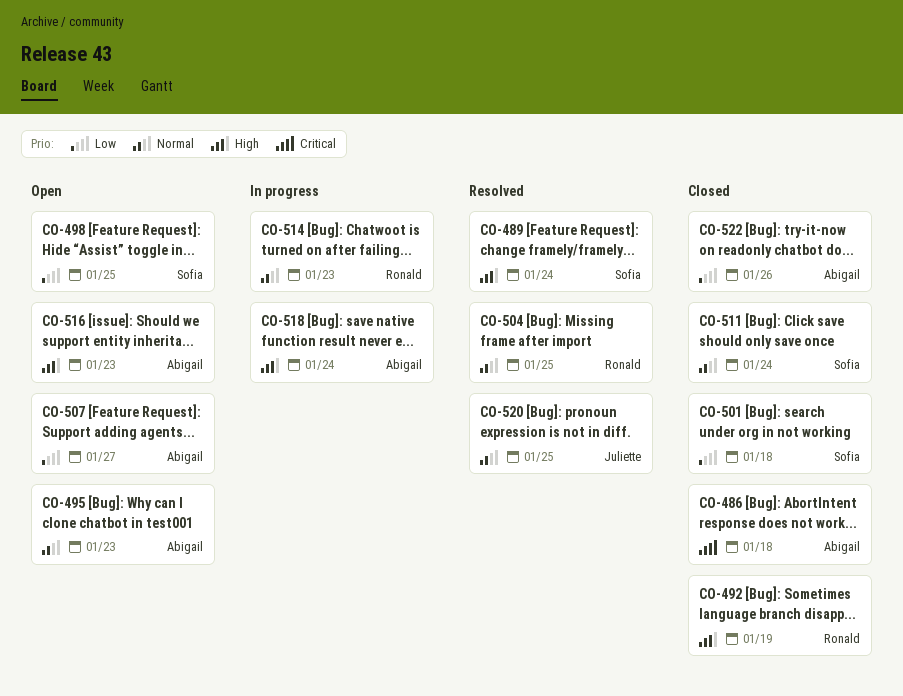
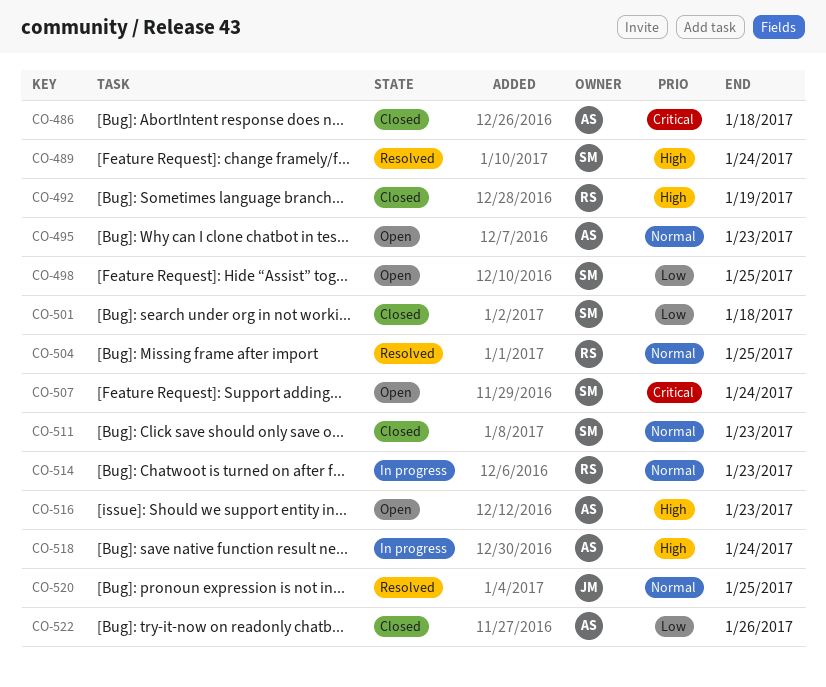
CO-507, owner: Abigail -> Sofia
CO-507, priority: Low -> Critical
CO-507, due: Jan 27 -> Jan 24
CO-511, due: Jan 24 -> Jan 23

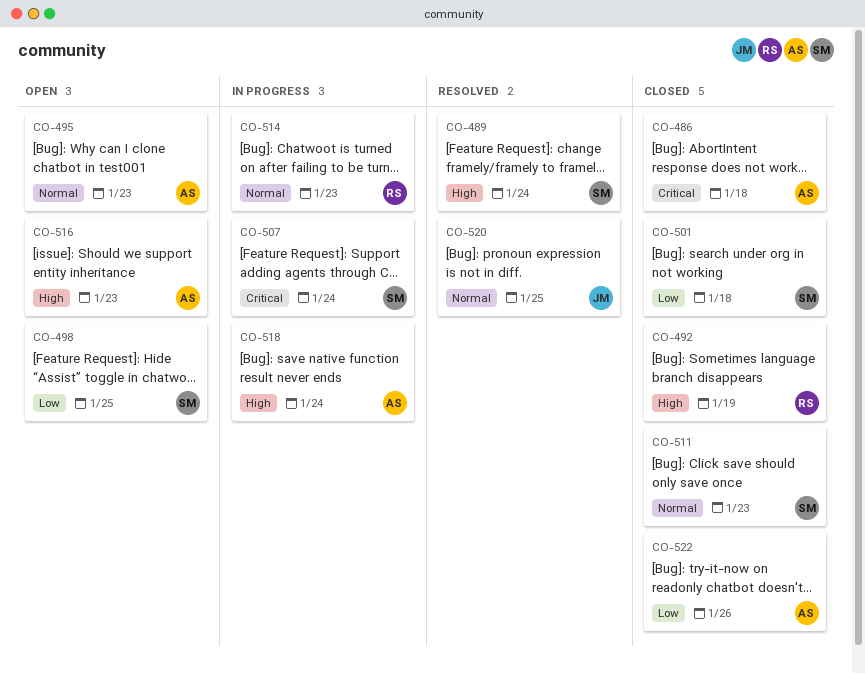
CO-504: present -> none
CO-507, status: Open -> In progress

